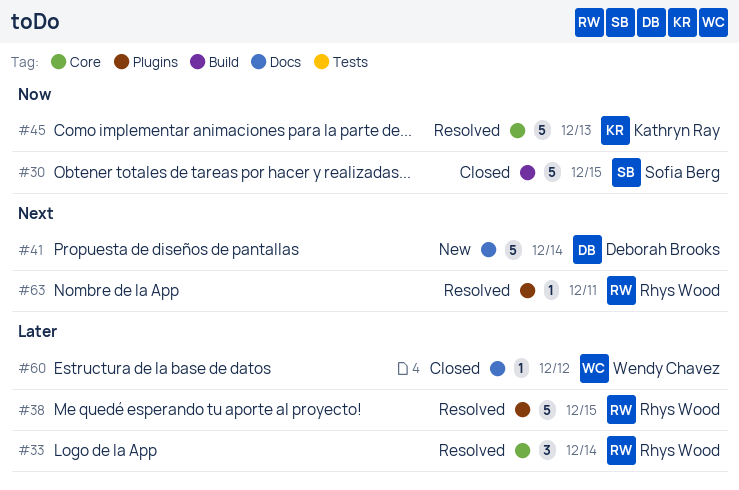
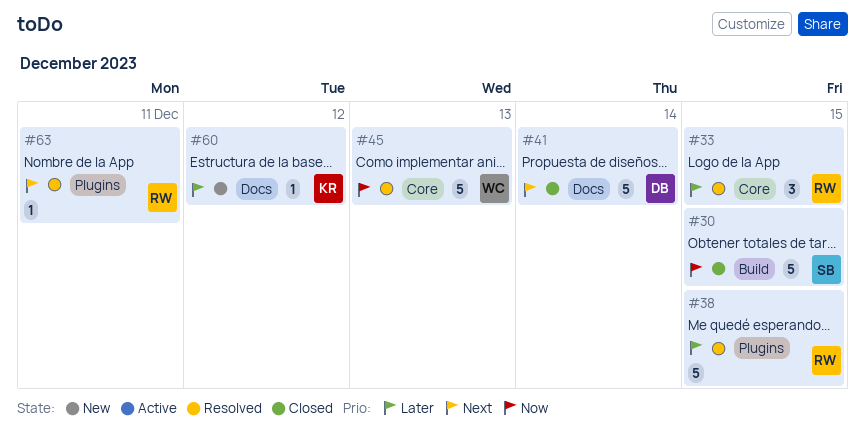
#33, due: Dec 14 -> Dec 15
#41, status: New -> Closed
#45, owner: Kathryn Ray -> Wendy Chavez
#60, status: Closed -> New
#60, owner: Wendy Chavez -> Kathryn Ray

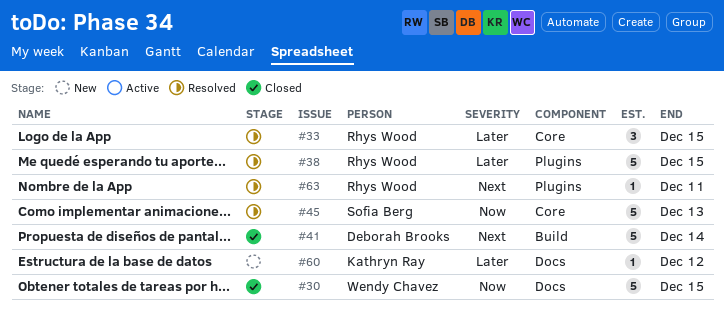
#30, owner: Sofia Berg -> Wendy Chavez
#30, label: Build -> Docs
#41, label: Docs -> Build
#45, owner: Wendy Chavez -> Sofia Berg

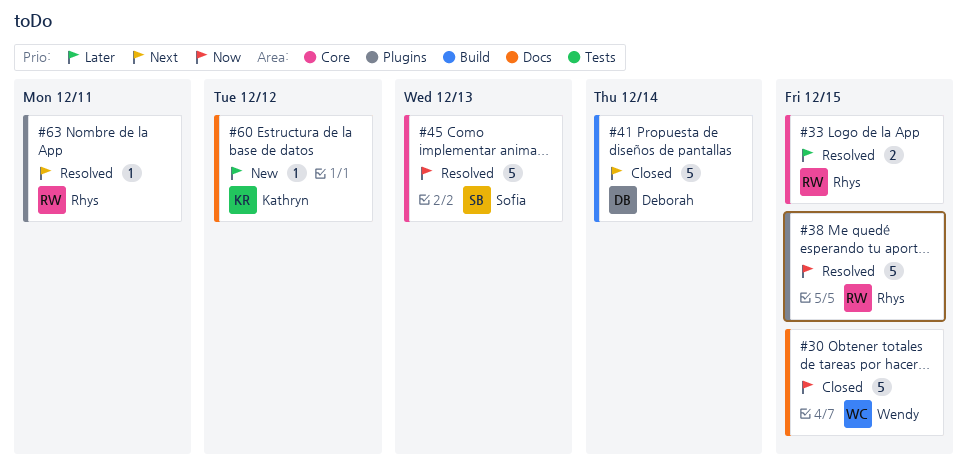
#33, estimate: 3 -> 2
#38, priority: Later -> Now

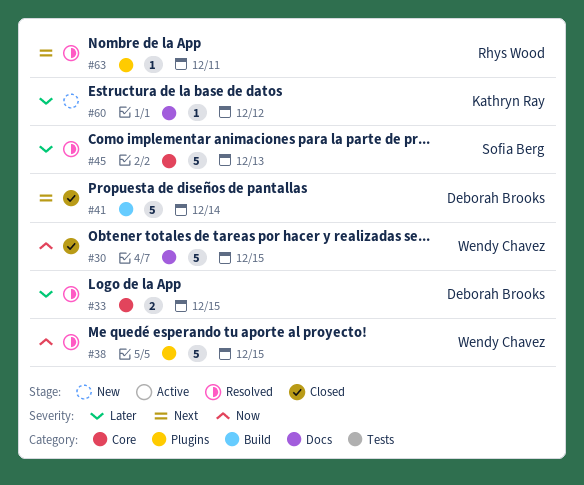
#33, owner: Rhys Wood -> Deborah Brooks
#38, owner: Rhys Wood -> Wendy Chavez
#45, priority: Now -> Later

